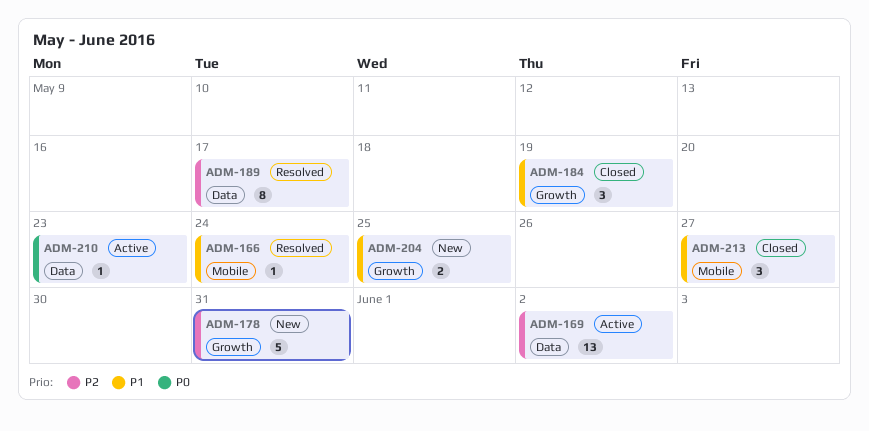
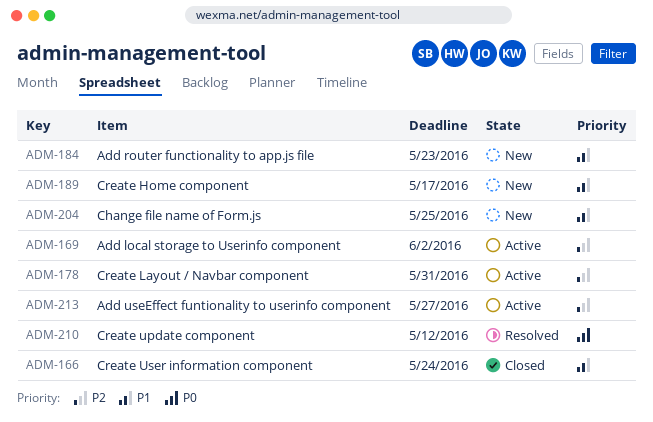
ADM-166, status: Resolved -> Closed
ADM-178, status: New -> Active
ADM-184, status: Closed -> New
ADM-184, due: May 19 -> May 23
ADM-189, status: Resolved -> New
ADM-189, priority: P2 -> P1
ADM-210, status: Active -> Resolved
ADM-210, due: May 23 -> May 12
ADM-213, status: Closed -> Active
ADM-213, priority: P1 -> P2

